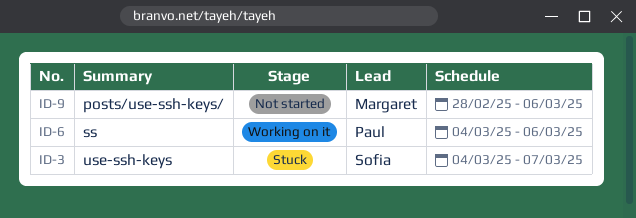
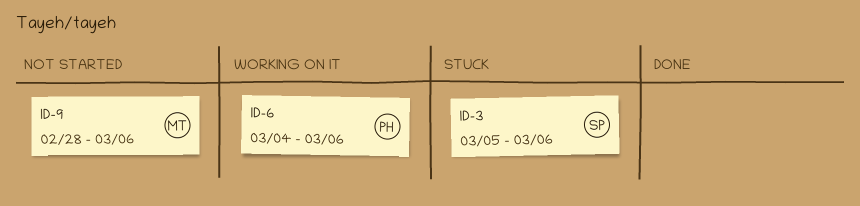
ID-3, start: Mar 4 -> Mar 5
ID-3, due: Mar 7 -> Mar 6

